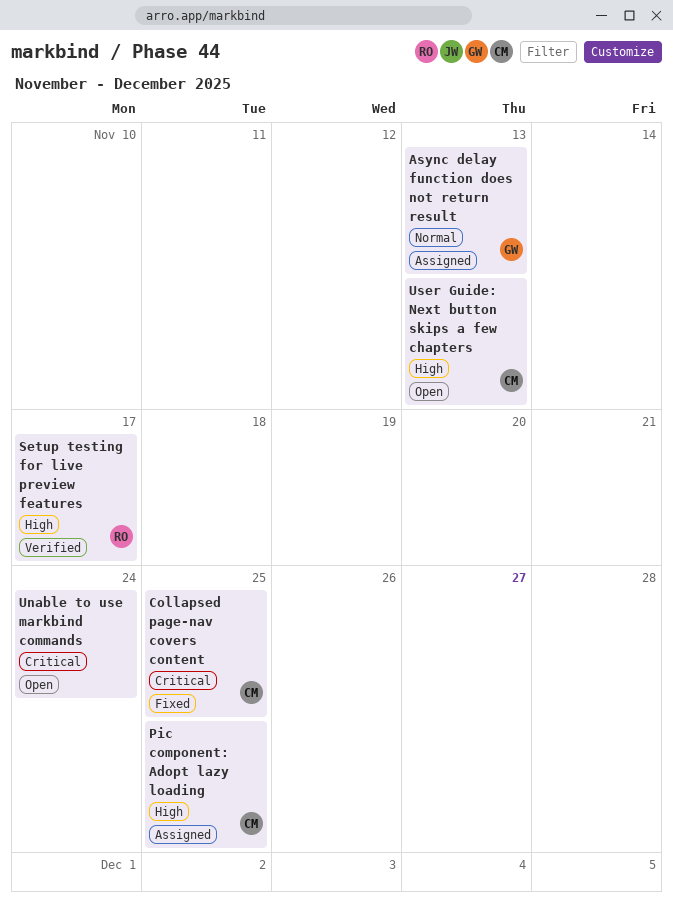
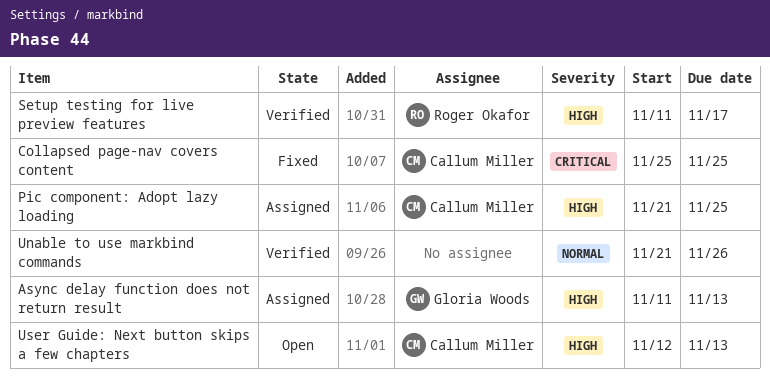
Async delay function does not return result, priority: Normal -> High
Unable to use markbind commands, status: Open -> Verified
Unable to use markbind commands, priority: Critical -> Normal
Unable to use markbind commands, due: Nov 24 -> Nov 26

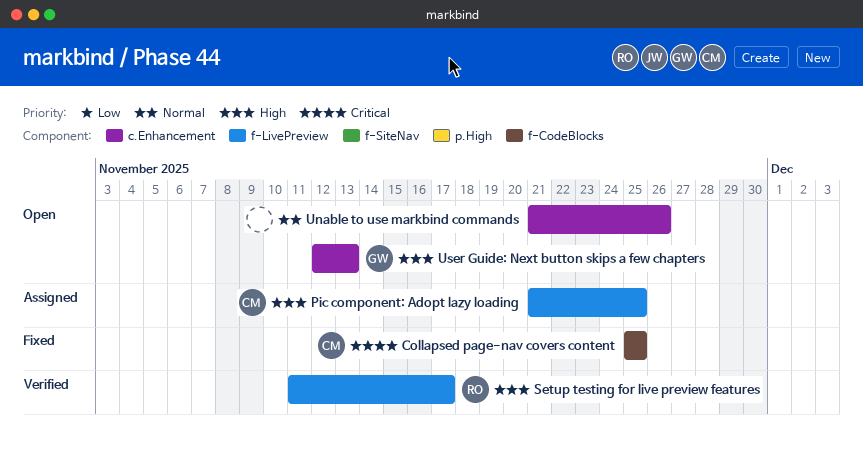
Async delay function does not return result: present -> none
Unable to use markbind commands, status: Verified -> Open
User Guide: Next button skips a few chapters, owner: Callum Miller -> Gloria Woods

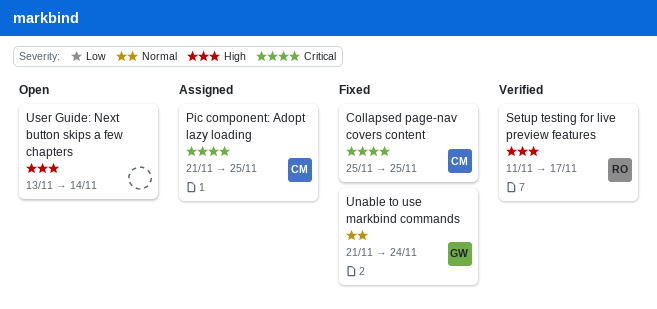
Pic component: Adopt lazy loading, priority: High -> Critical
Unable to use markbind commands, status: Open -> Fixed
Unable to use markbind commands, owner: none -> GW
Unable to use markbind commands, due: Nov 26 -> Nov 24
User Guide: Next button skips a few chapters, owner: GW -> none
User Guide: Next button skips a few chapters, start: Nov 12 -> Nov 13
User Guide: Next button skips a few chapters, due: Nov 13 -> Nov 14

